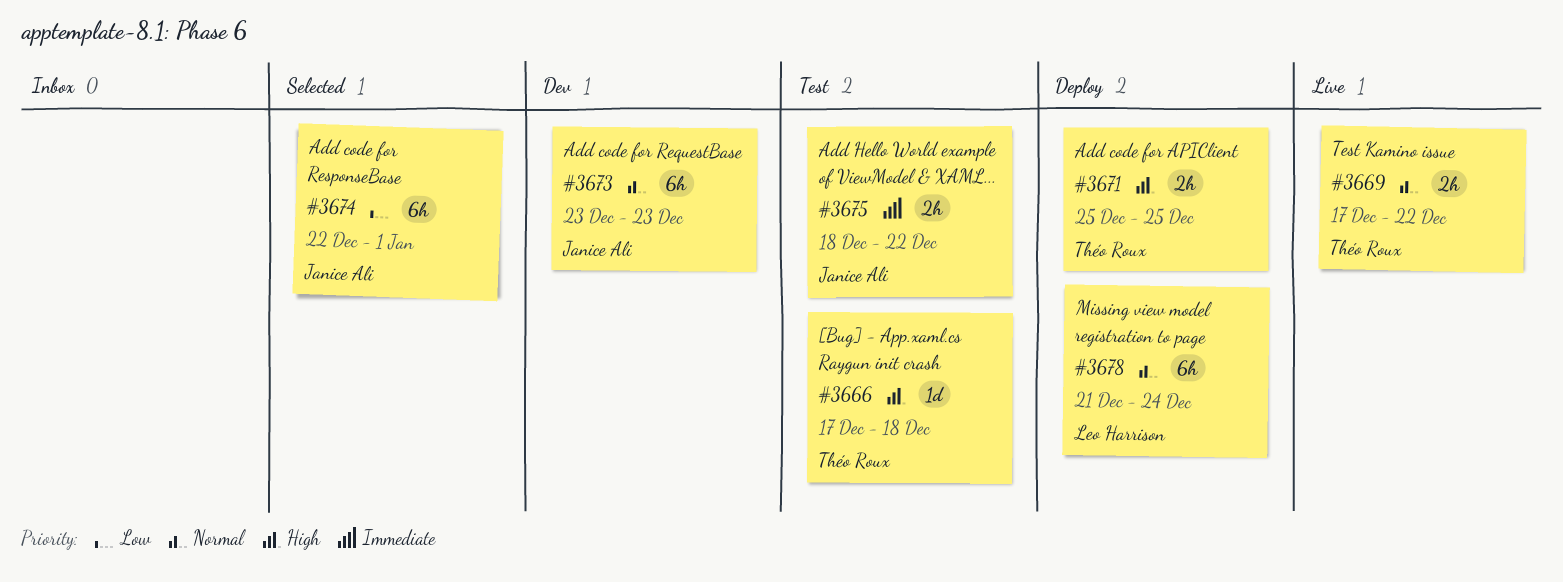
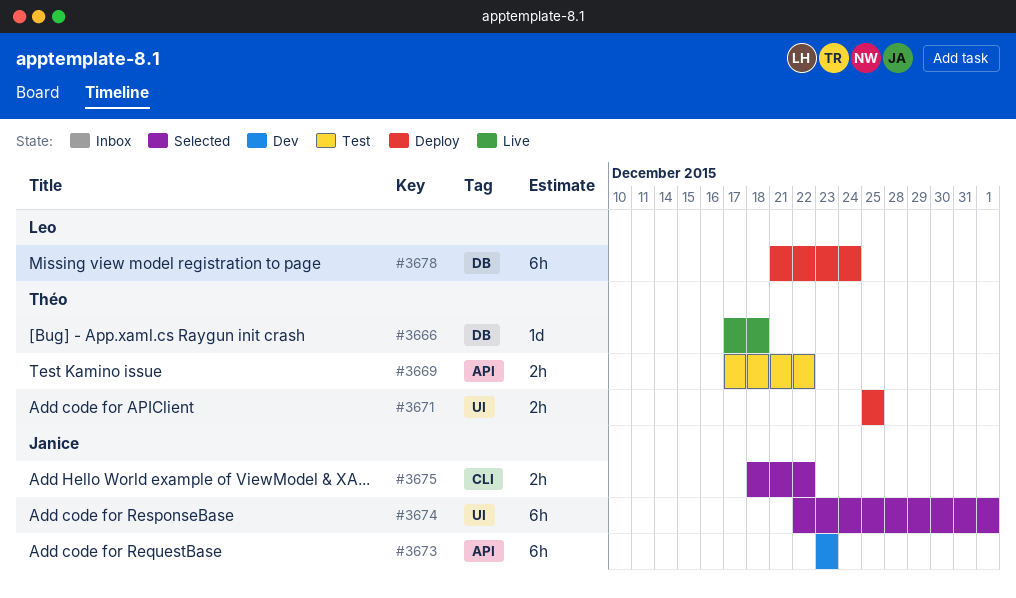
#3666, status: Test -> Live
#3669, status: Live -> Test
#3675, status: Test -> Selected

